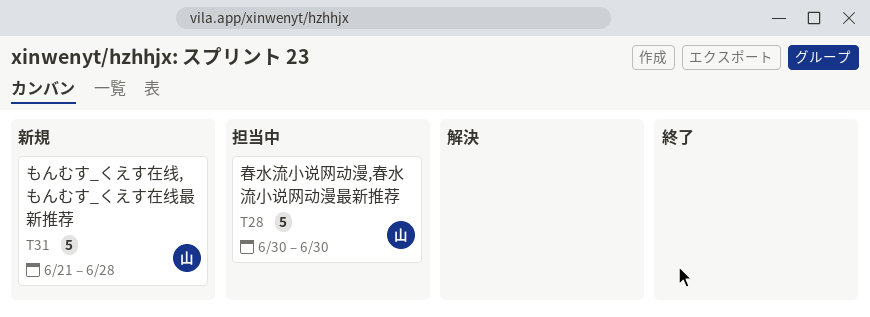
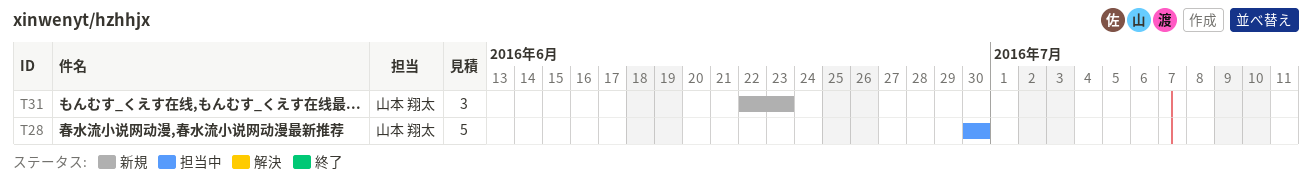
T31, estimate: 5 -> 3
T31, start: Jun 21 -> Jun 22
T31, due: Jun 28 -> Jun 23

